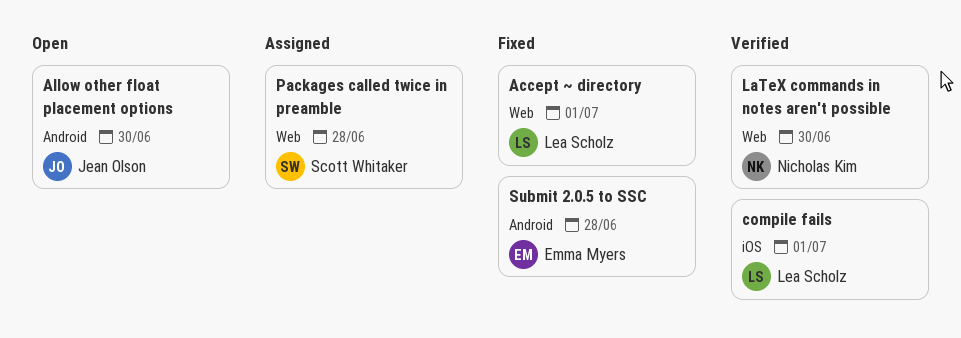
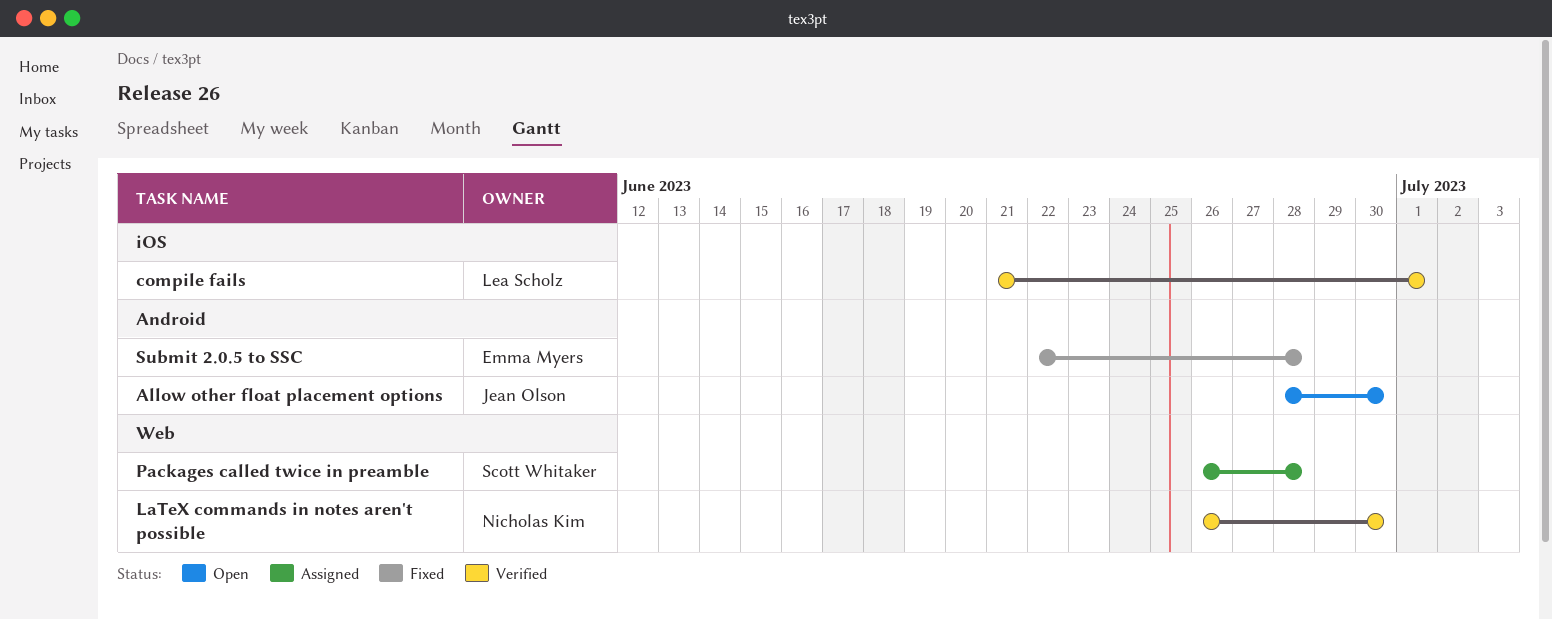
Accept ~ directory: present -> none

